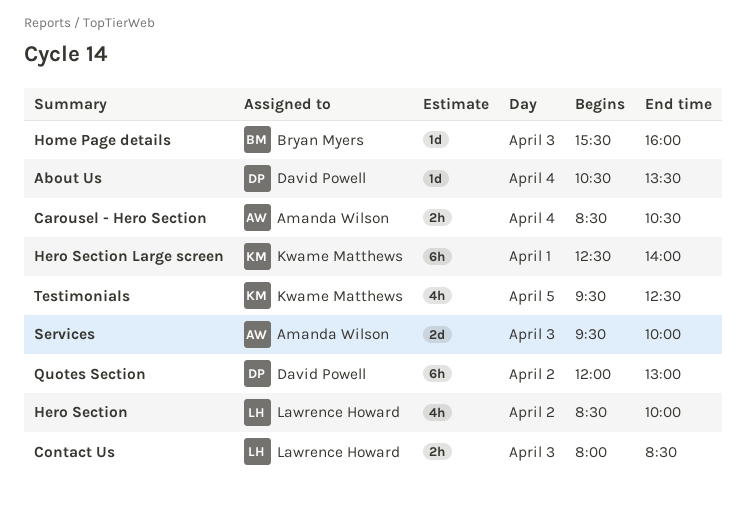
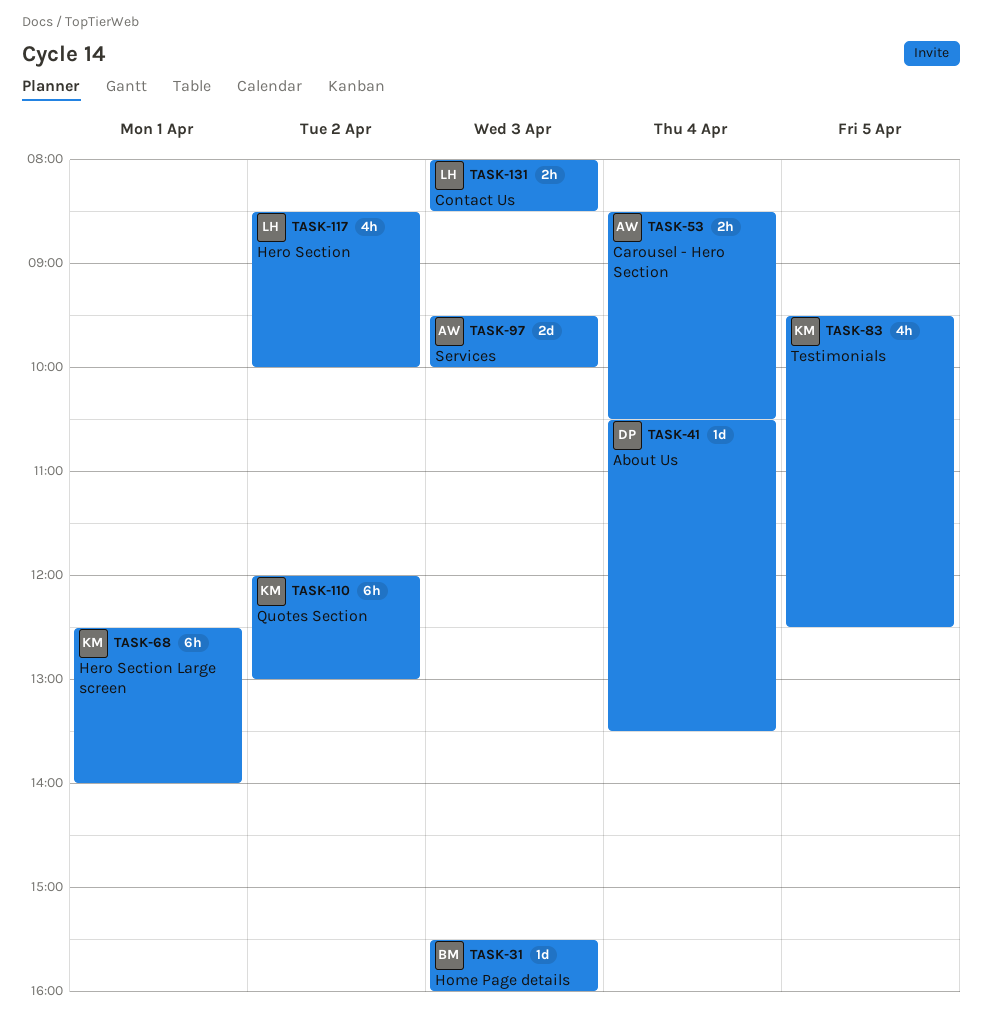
Quotes Section, owner: David Powell -> Kwame Matthews

